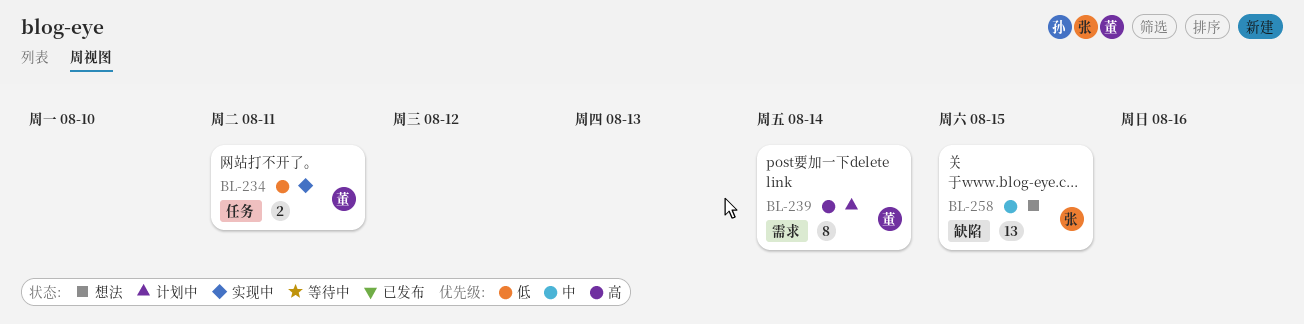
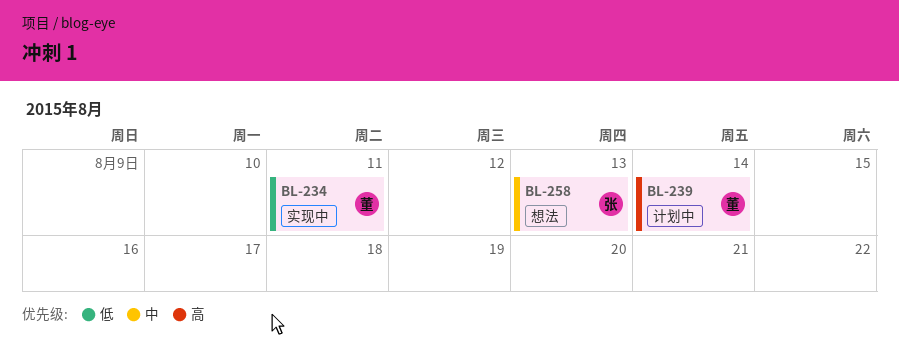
BL-258, due: Aug 15 -> Aug 13

